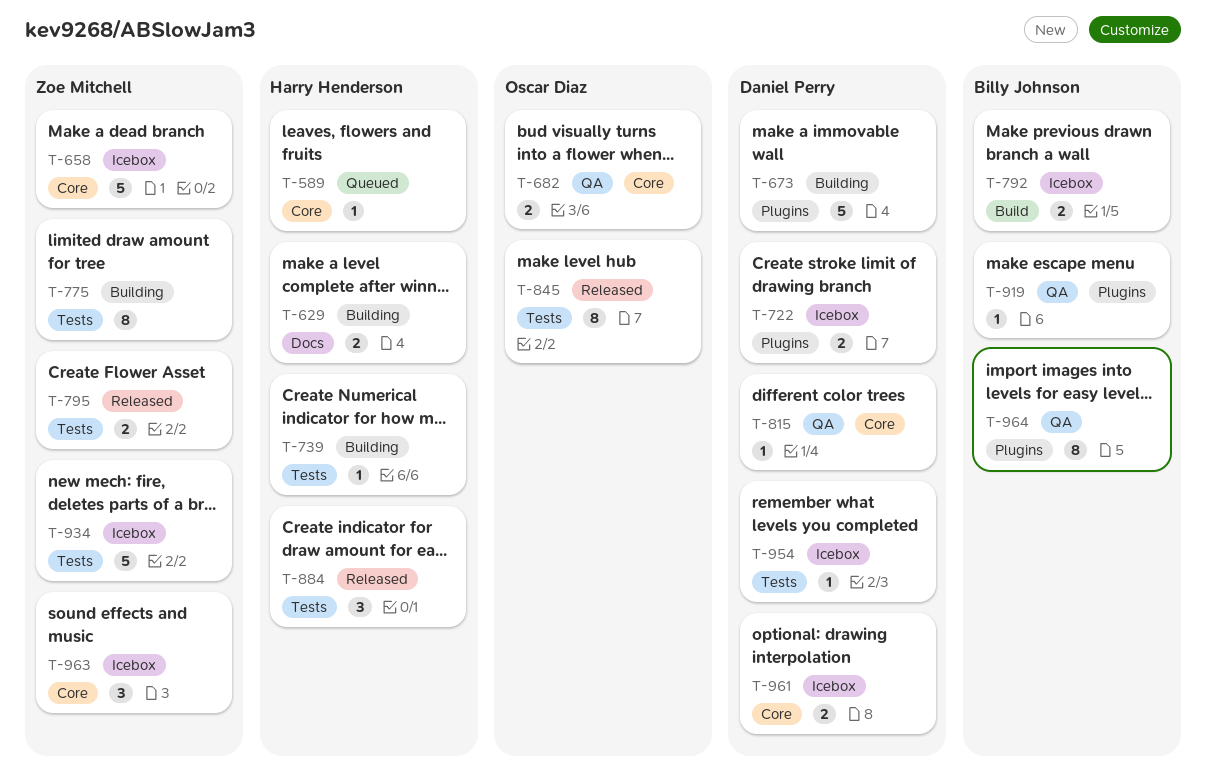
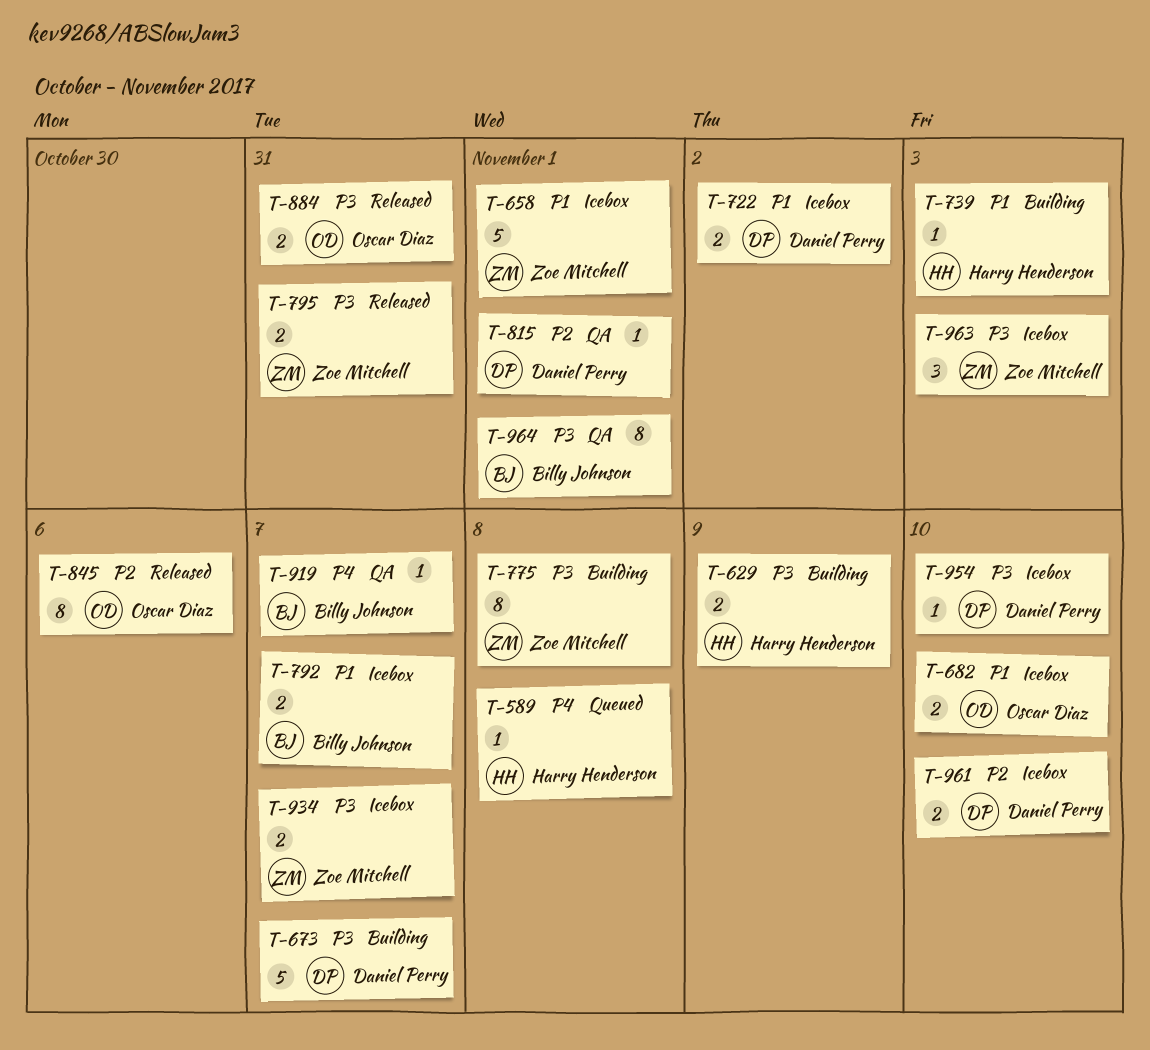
T-682, status: QA -> Icebox
T-884, owner: Harry Henderson -> Oscar Diaz
T-884, estimate: 3 -> 2
T-934, estimate: 5 -> 2

